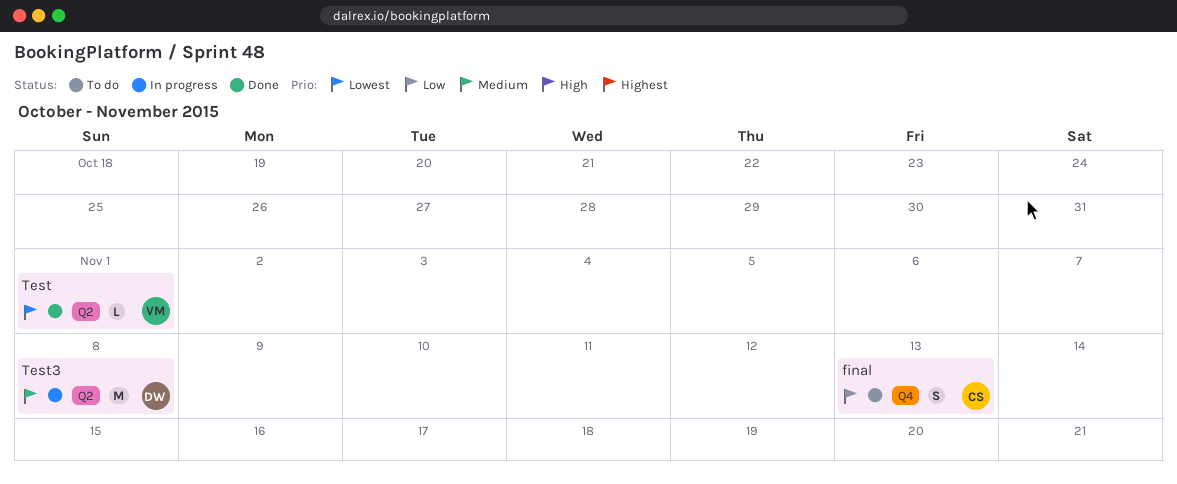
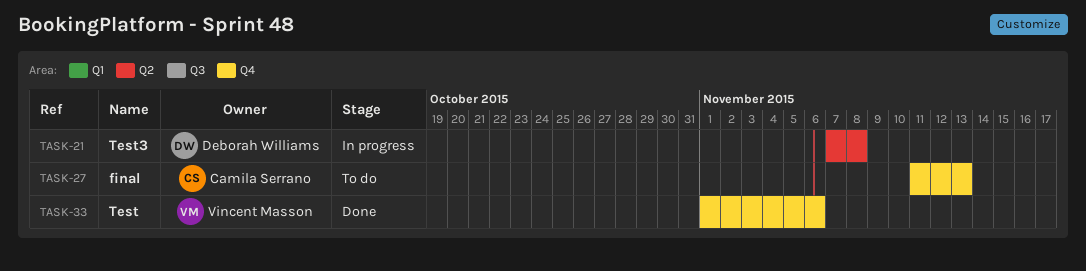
Test, label: Q2 -> Q4
Test, due: Nov 1 -> Nov 6

